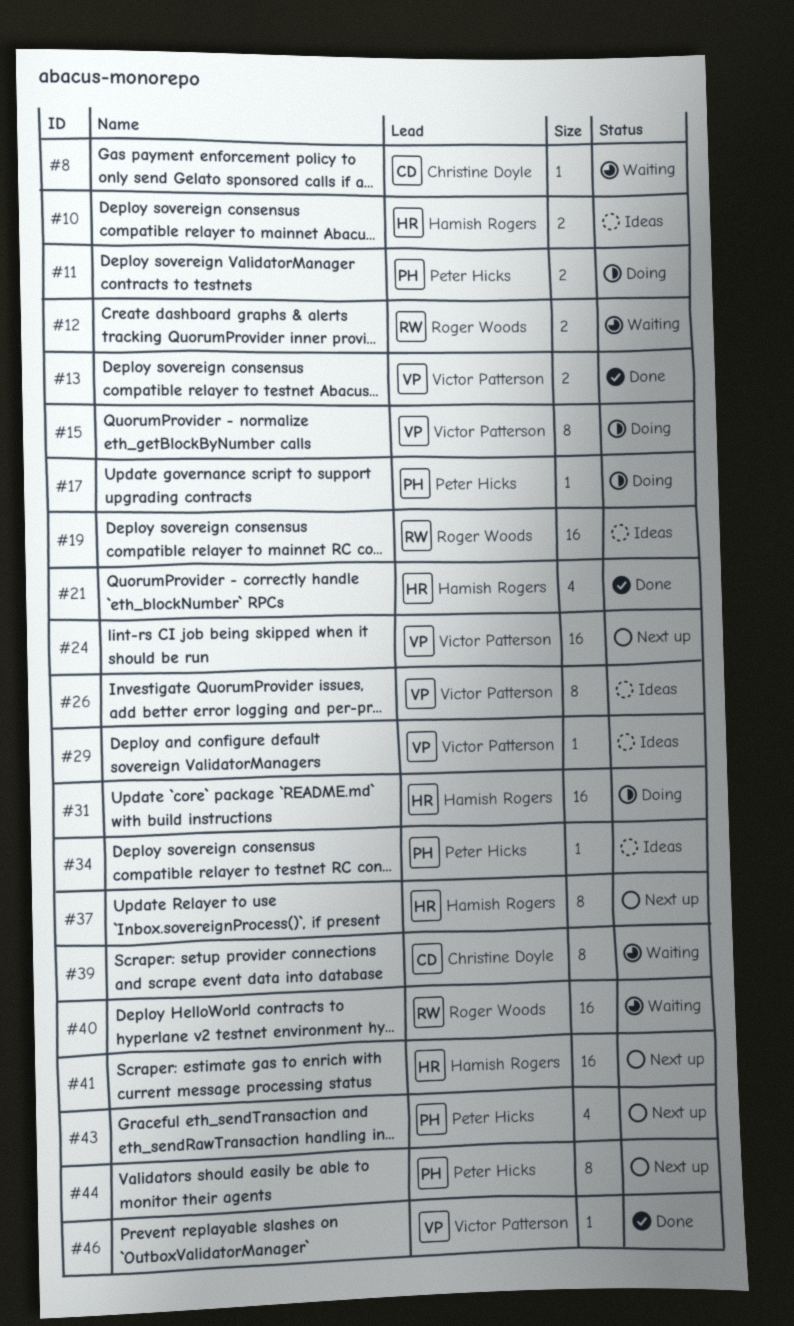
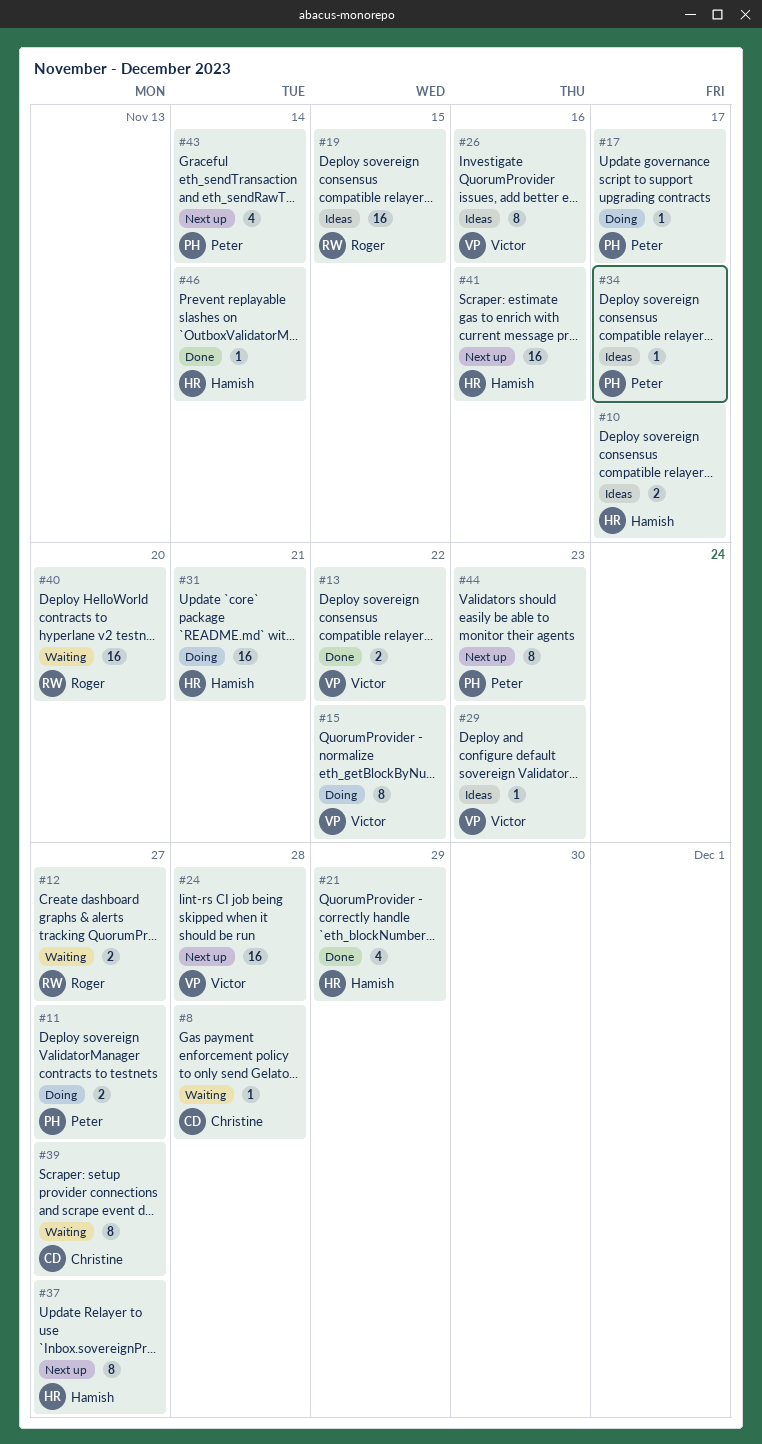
#46, owner: Victor Patterson -> Hamish Rogers

